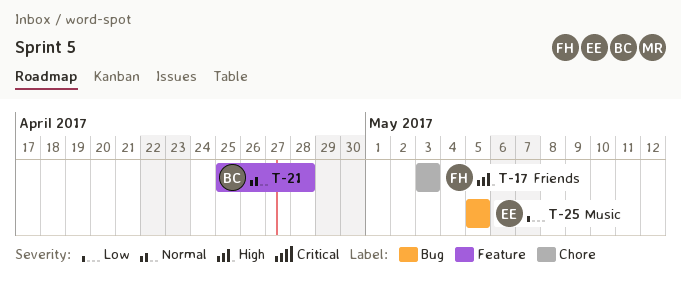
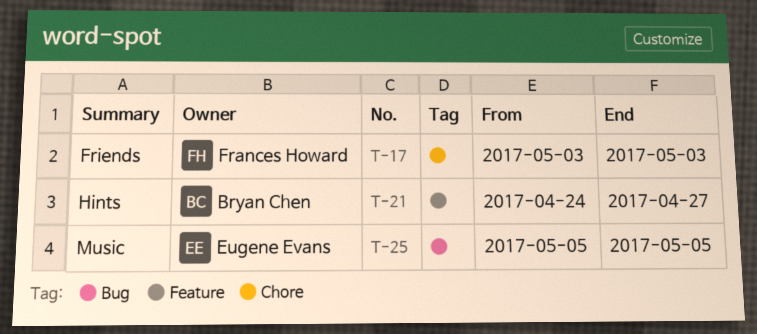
T-21, start: Apr 25 -> Apr 24
T-21, due: Apr 28 -> Apr 27

